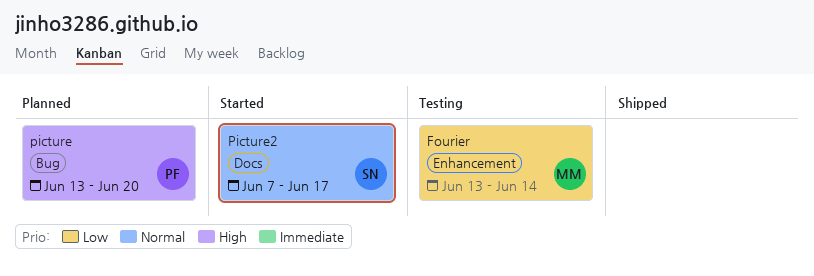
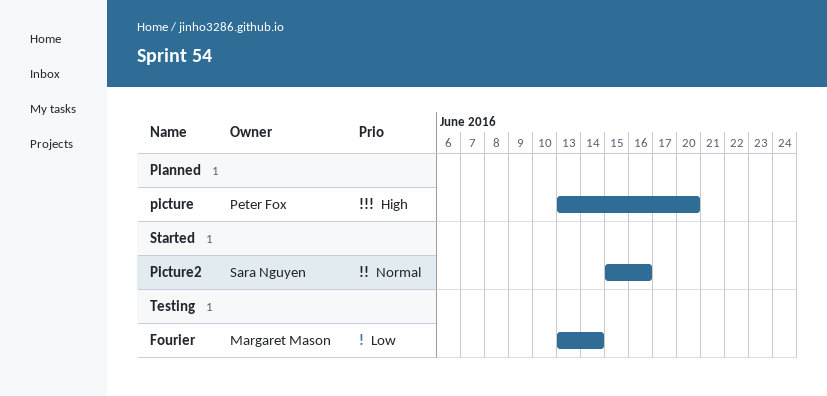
Picture2, start: Jun 7 -> Jun 15
Picture2, due: Jun 17 -> Jun 16

